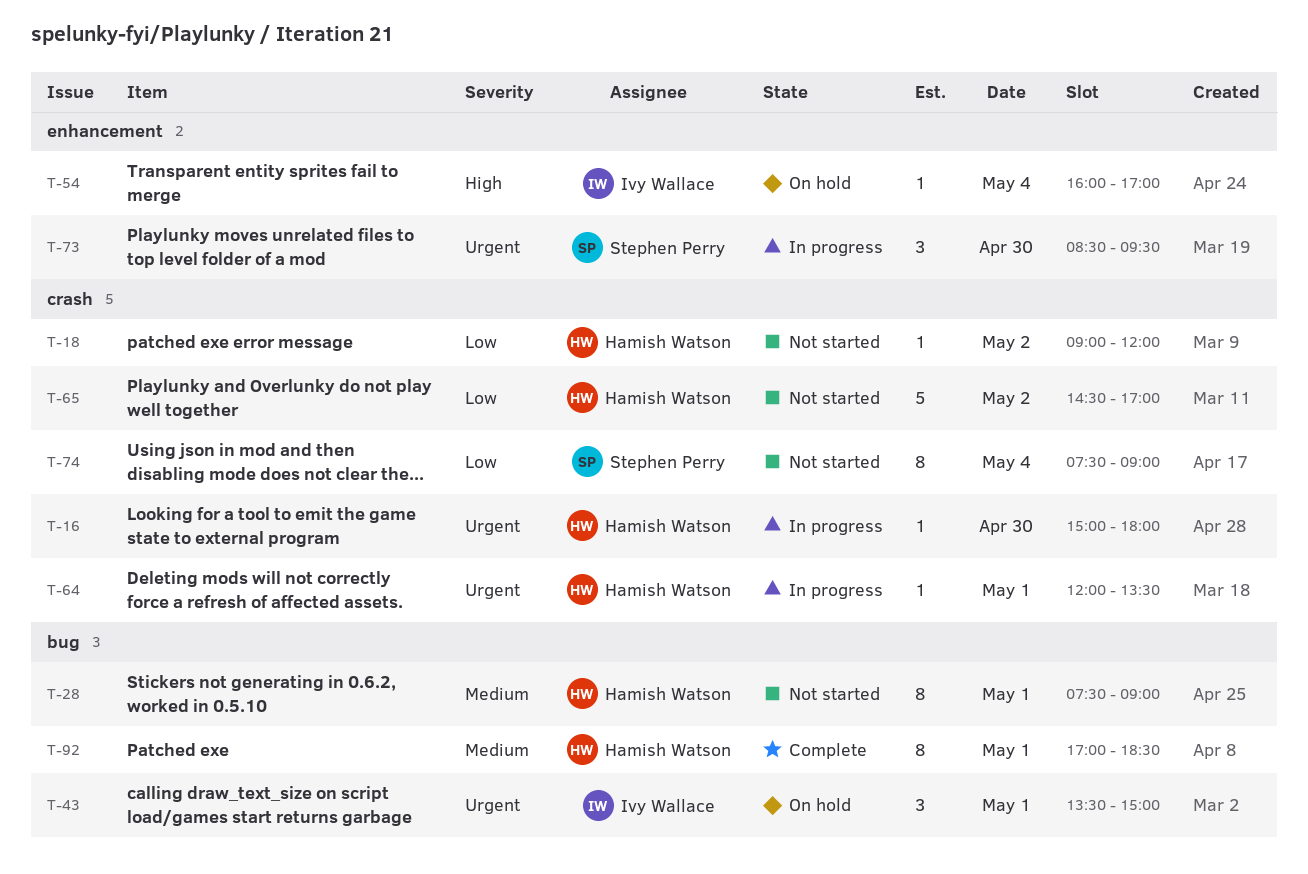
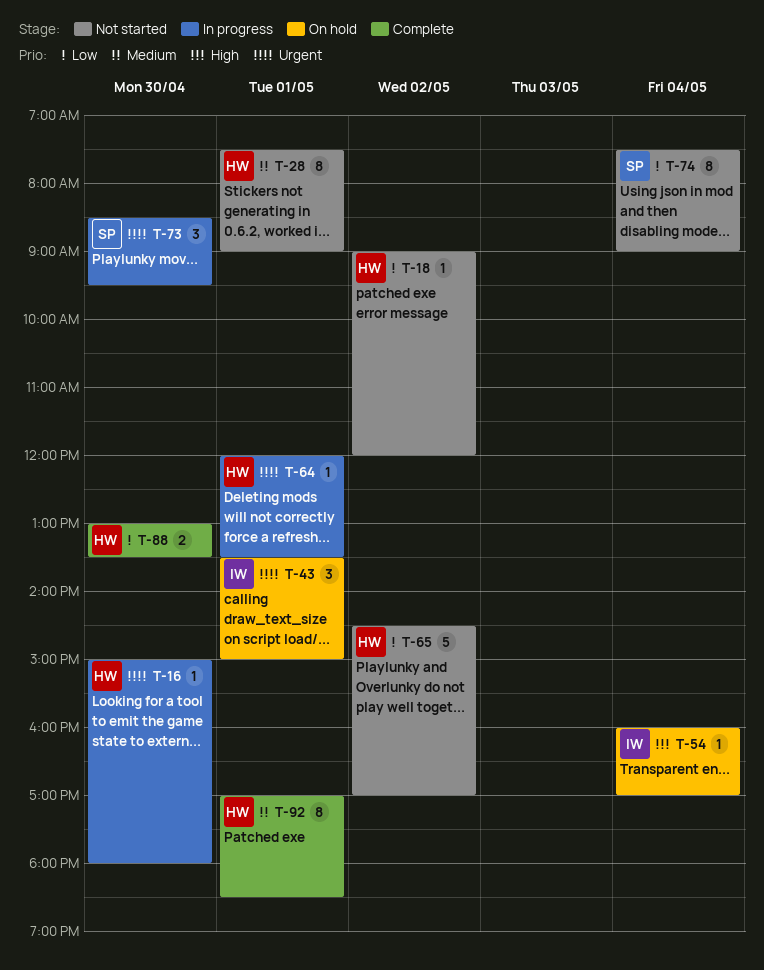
T-88: none -> present

